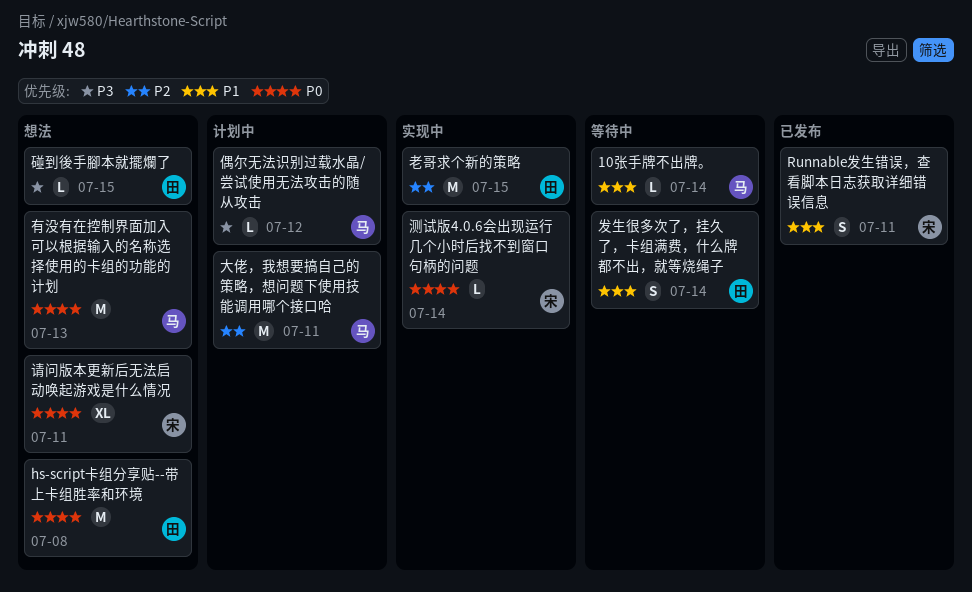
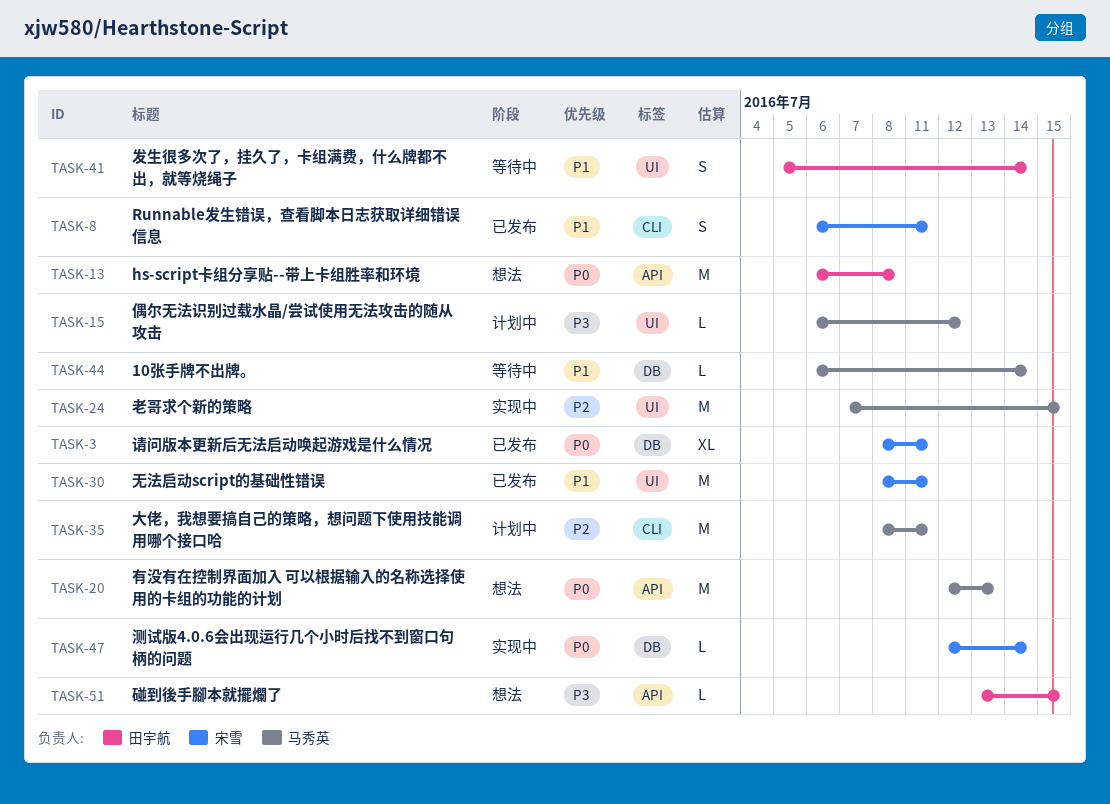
无法启动script的基础性错误: none -> present
老哥求个新的策略, owner: 田宇航 -> 马秀英
请问版本更新后无法启动唤起游戏是什么情况, status: 想法 -> 已发布

